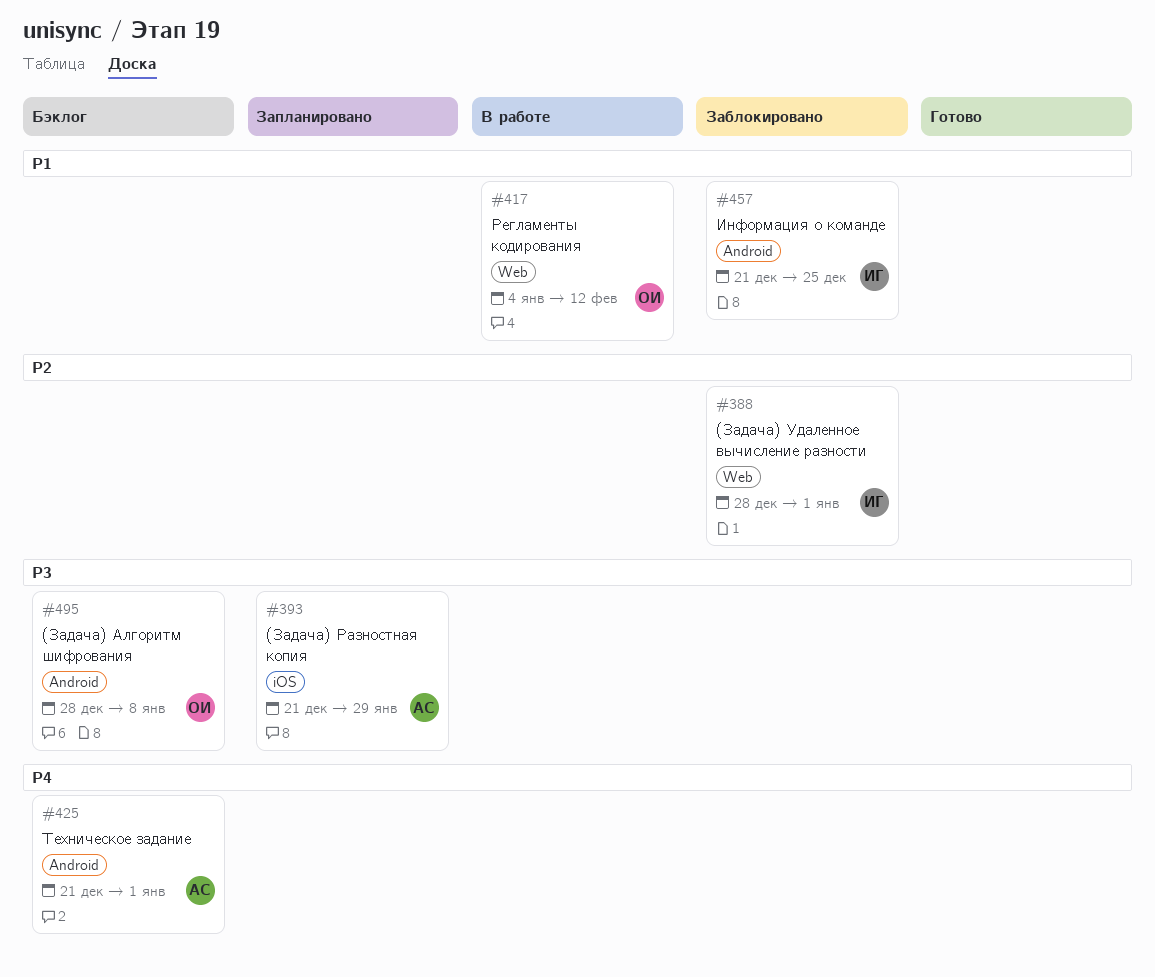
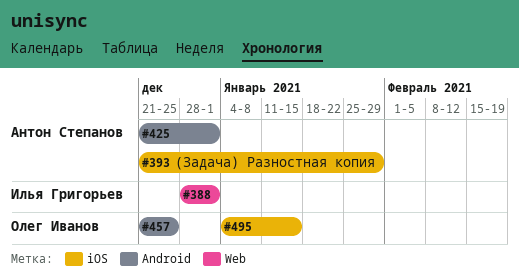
#417: present -> none
#457, owner: Илья Григорьев -> Олег Иванов
#495, label: Android -> iOS
#495, start: Dec 28 -> Jan 4
#495, due: Jan 8 -> Jan 15

